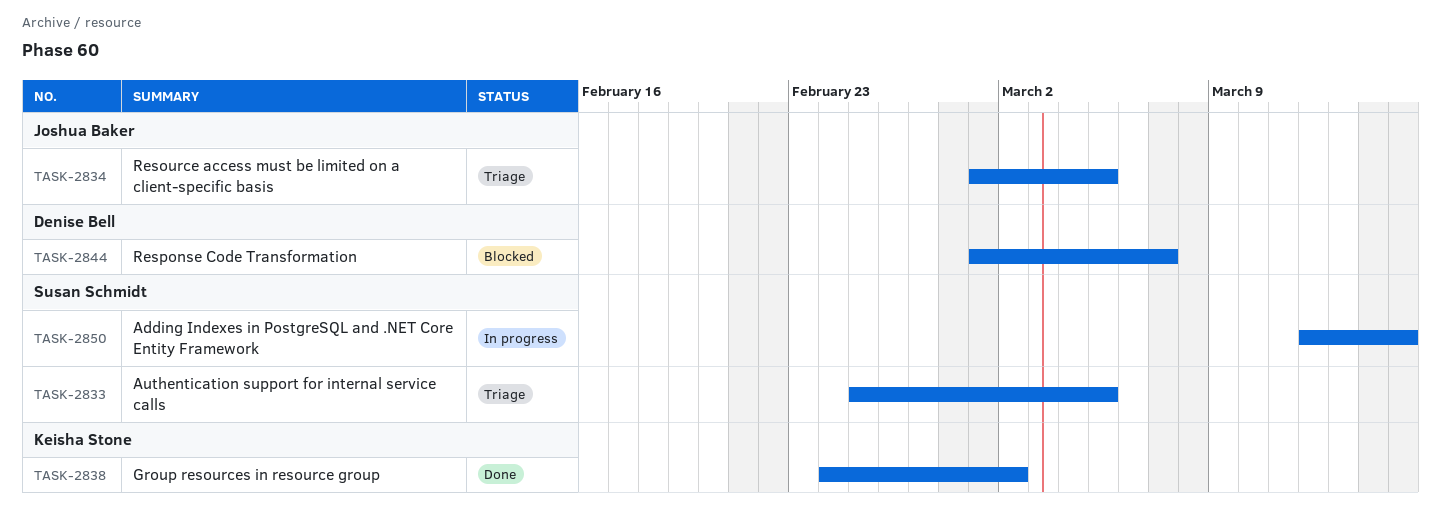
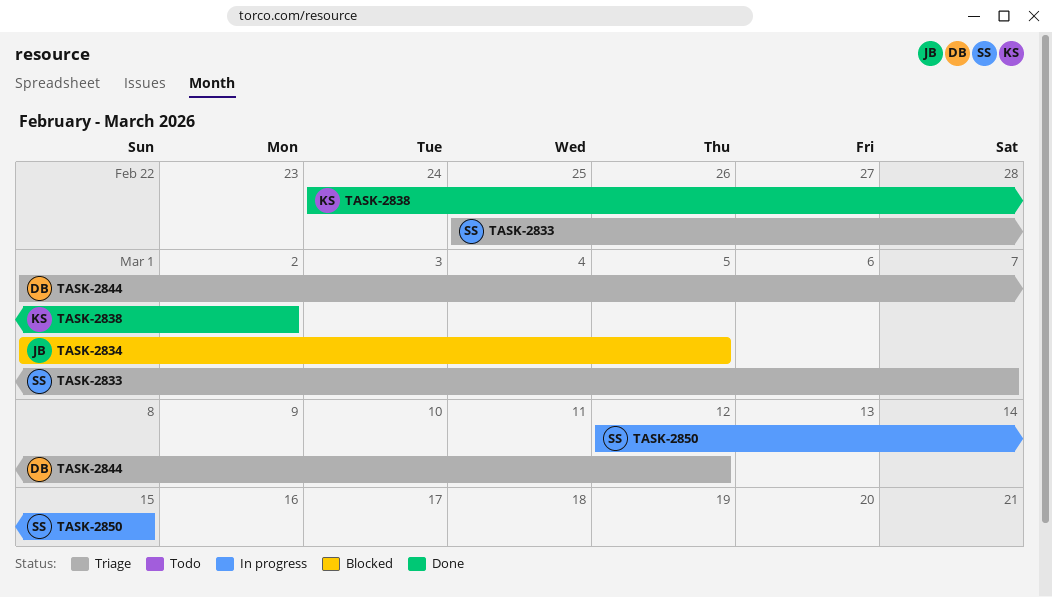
TASK-2833, due: Mar 5 -> Mar 7
TASK-2834, status: Triage -> Blocked
TASK-2844, status: Blocked -> Triage
TASK-2844, due: Mar 7 -> Mar 12

